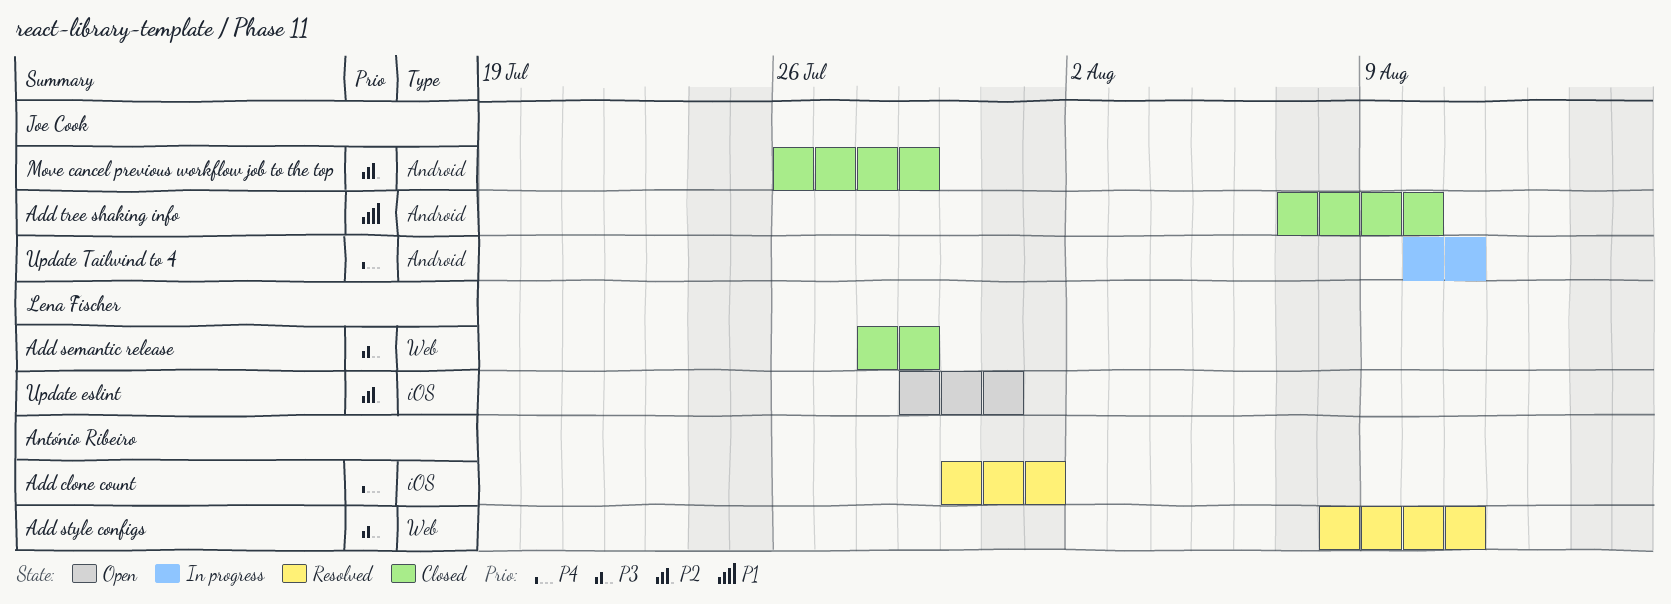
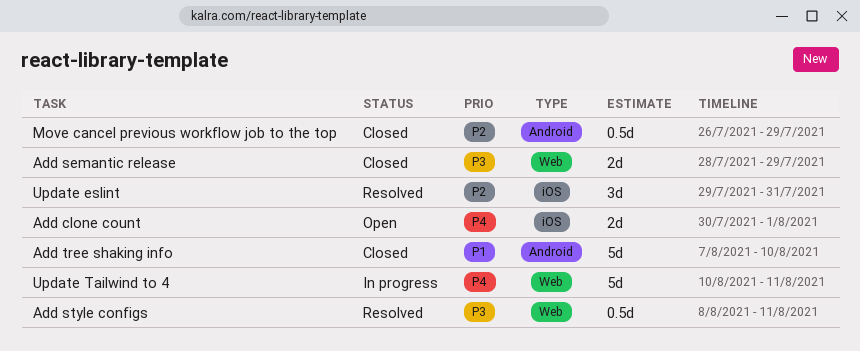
Add clone count, status: Resolved -> Open
Update eslint, status: Open -> Resolved
Update Tailwind to 4, label: Android -> Web

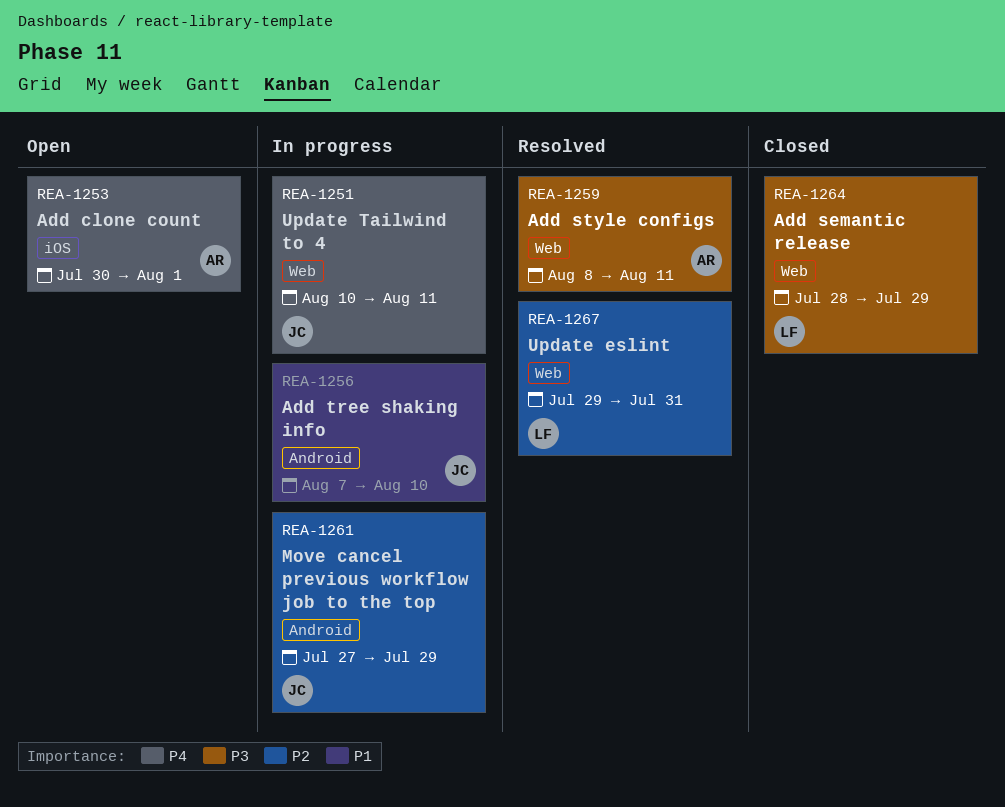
Add tree shaking info, status: Closed -> In progress
Move cancel previous workflow job to the top, status: Closed -> In progress
Move cancel previous workflow job to the top, start: Jul 26 -> Jul 27
Update eslint, label: iOS -> Web

